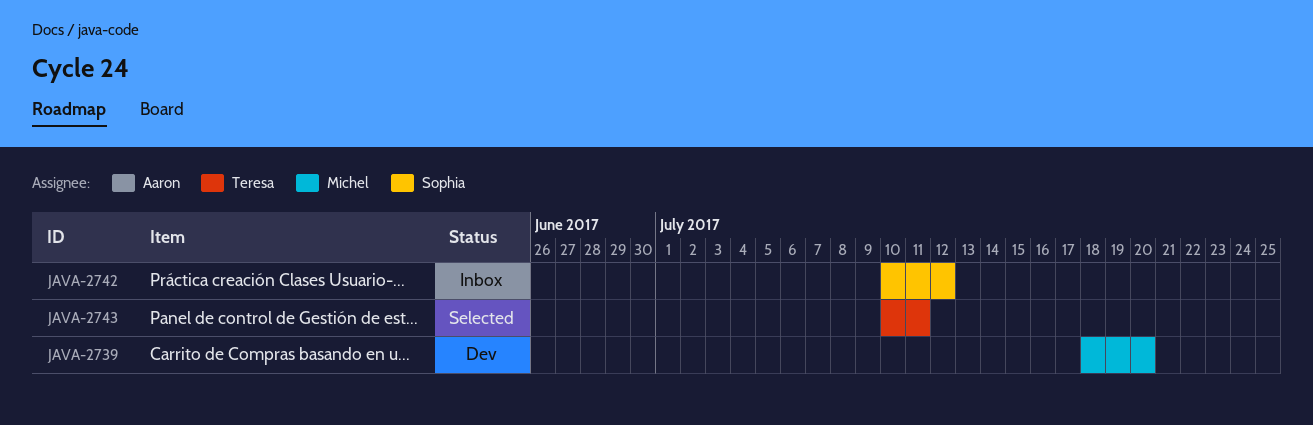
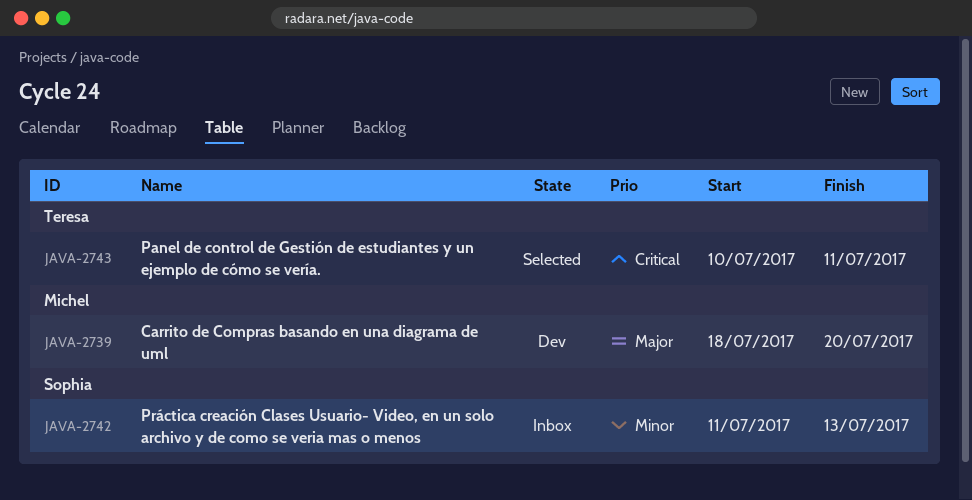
JAVA-2742, start: Jul 10 -> Jul 11
JAVA-2742, due: Jul 12 -> Jul 13

